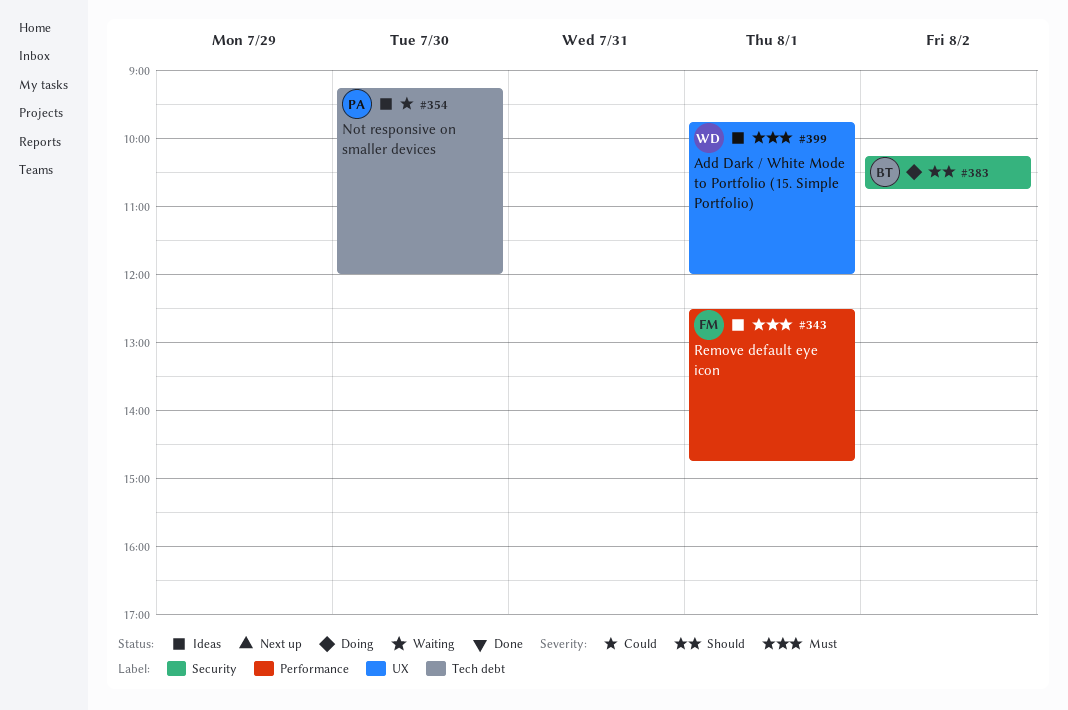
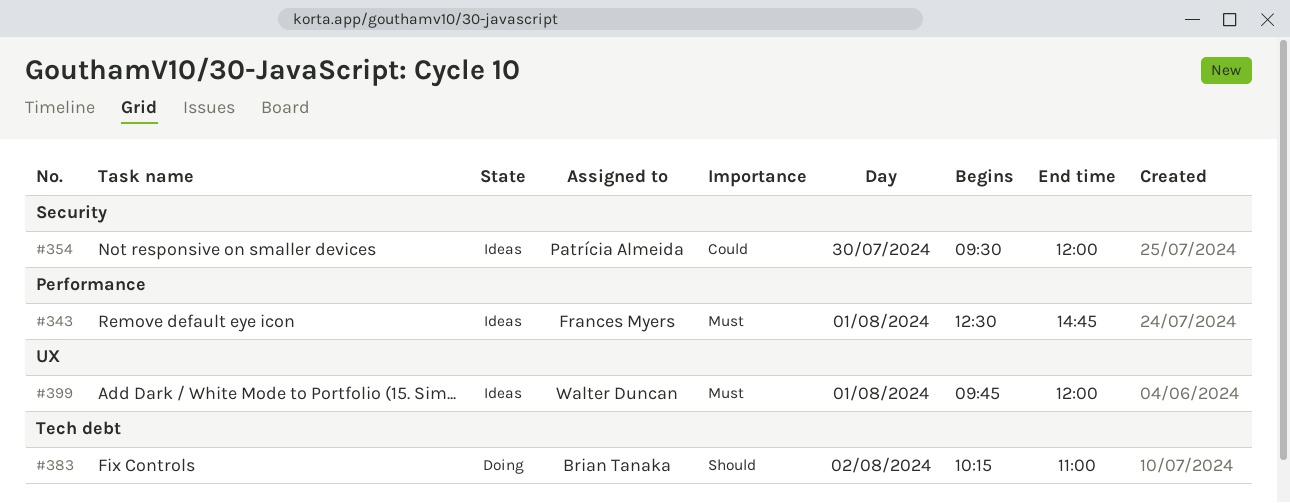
#354, label: Tech debt -> Security
#354, begins: 09:15 -> 09:30
#383, label: Security -> Tech debt
#383, ends: 10:45 -> 11:00

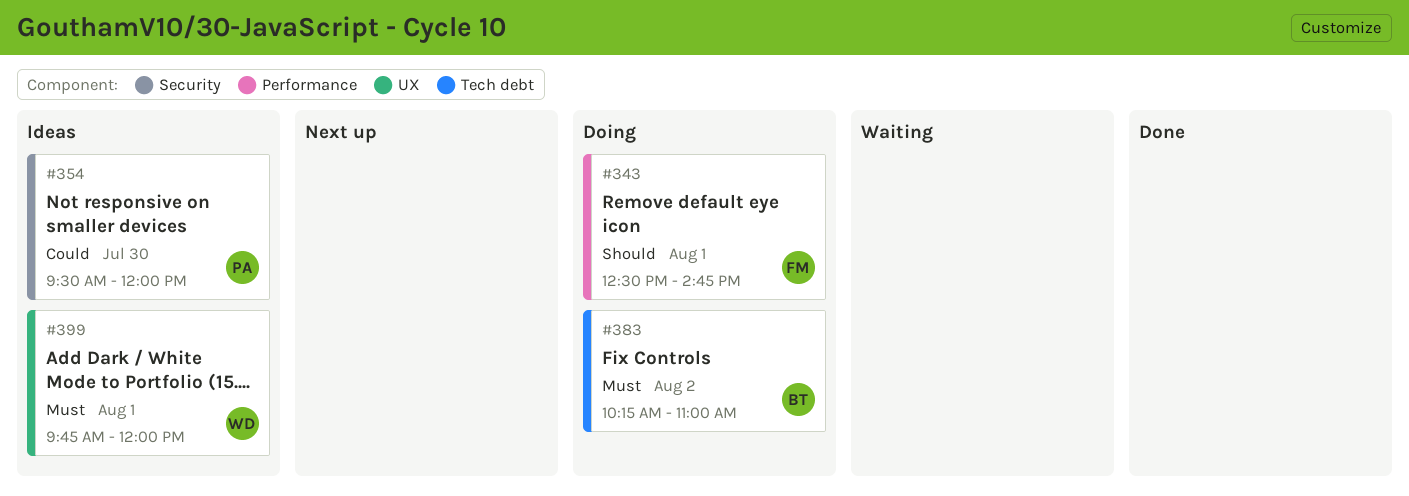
#343, status: Ideas -> Doing
#343, priority: Must -> Should
#383, priority: Should -> Must

